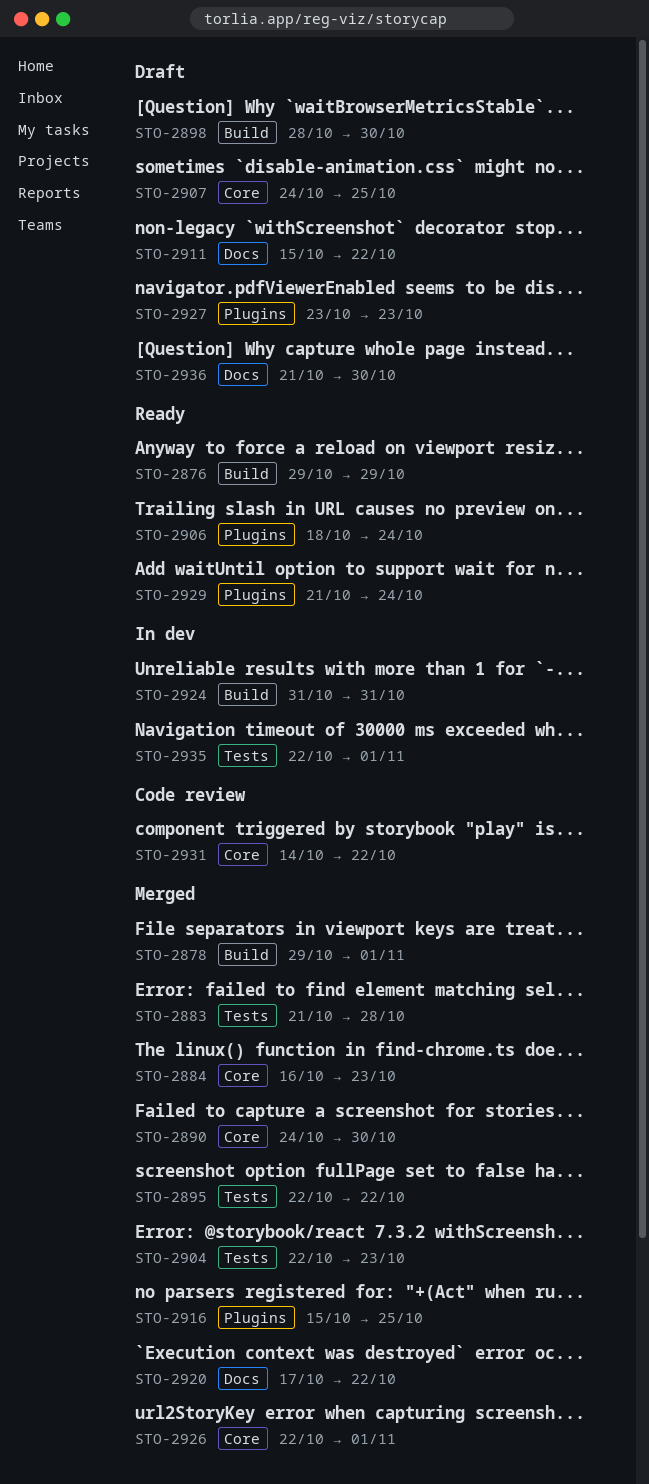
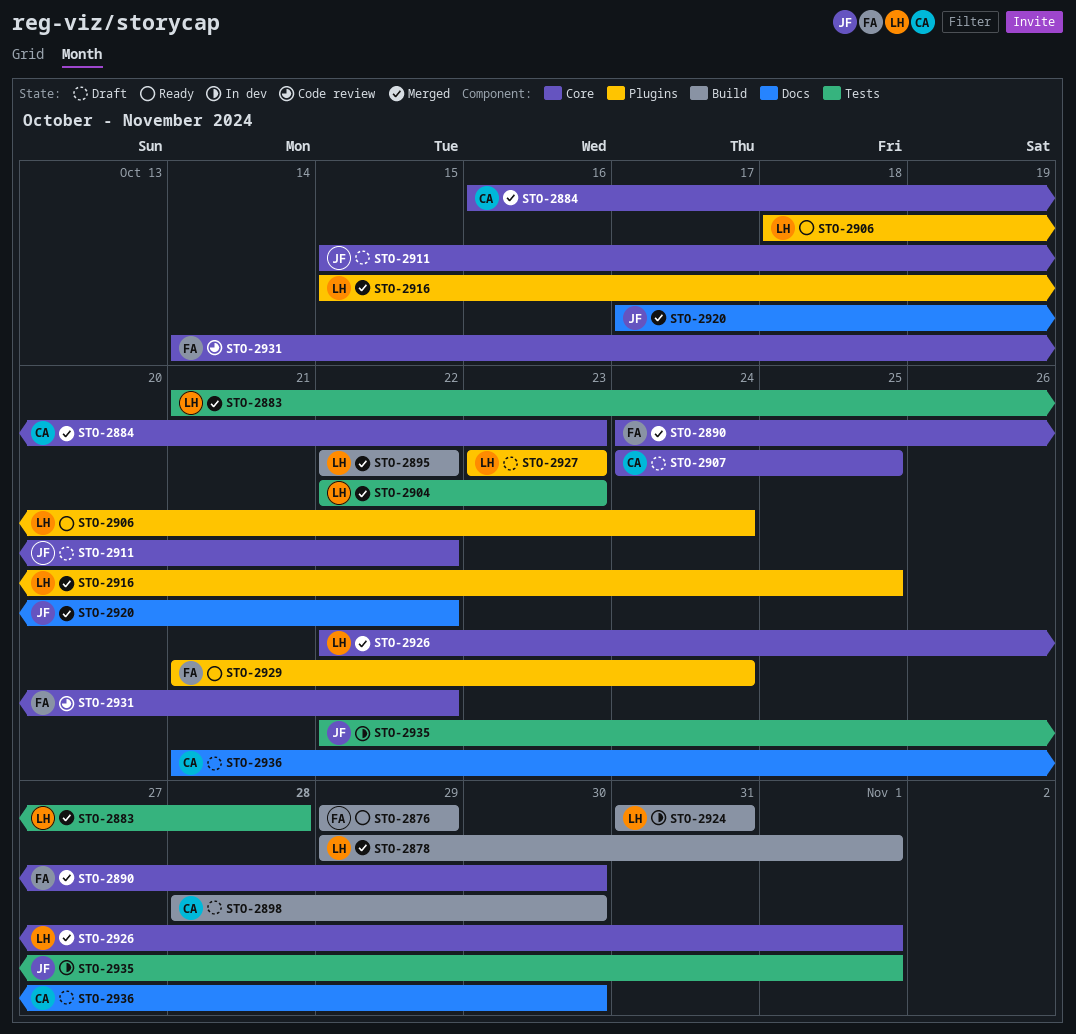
STO-2895, label: Tests -> Build
STO-2911, label: Docs -> Core

